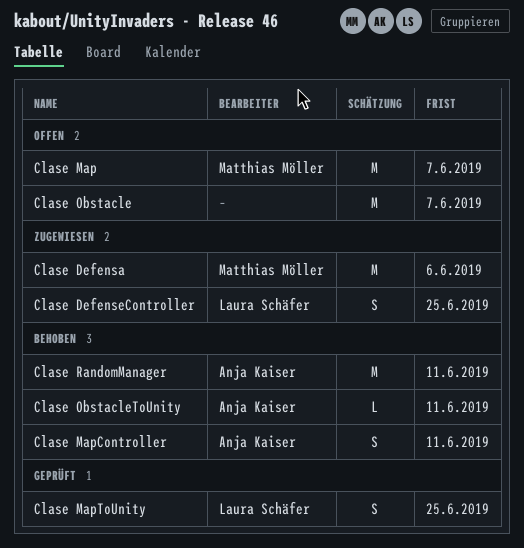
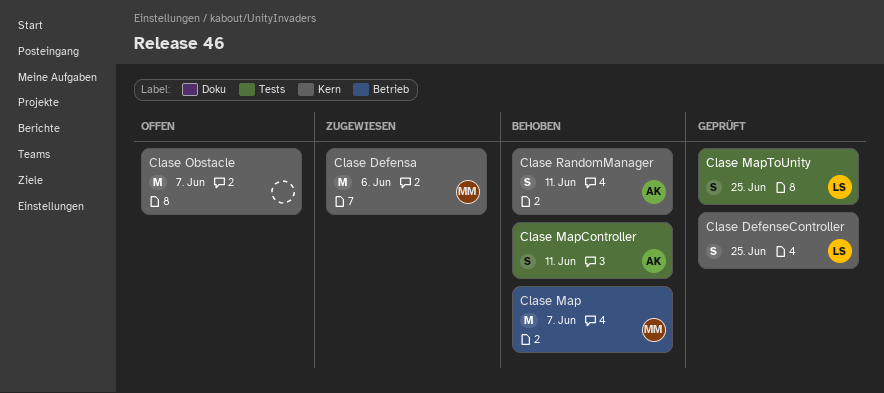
Clase DefenseController, status: Zugewiesen -> Geprüft
Clase Map, status: Offen -> Behoben
Clase ObstacleToUnity: present -> none
Clase RandomManager, estimate: M -> S

